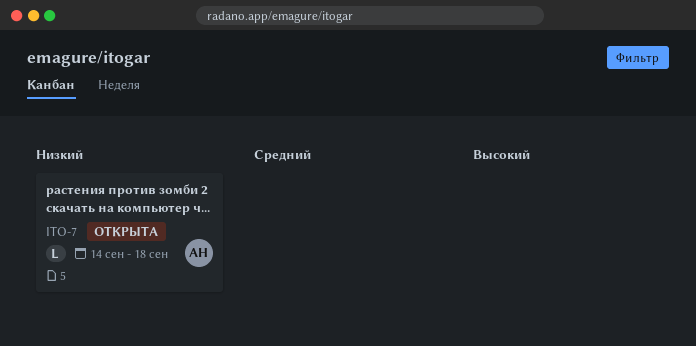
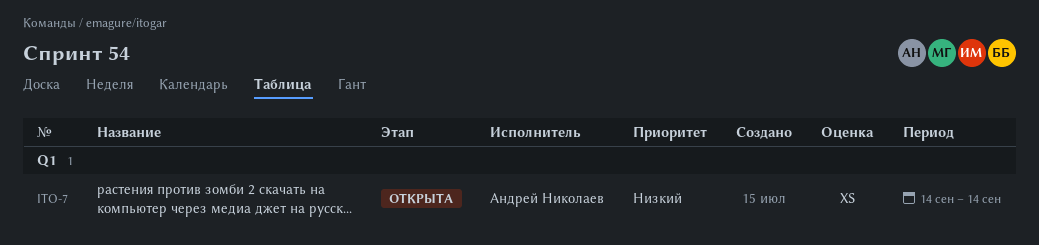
ITO-7, estimate: L -> XS
ITO-7, due: Sep 18 -> Sep 14

